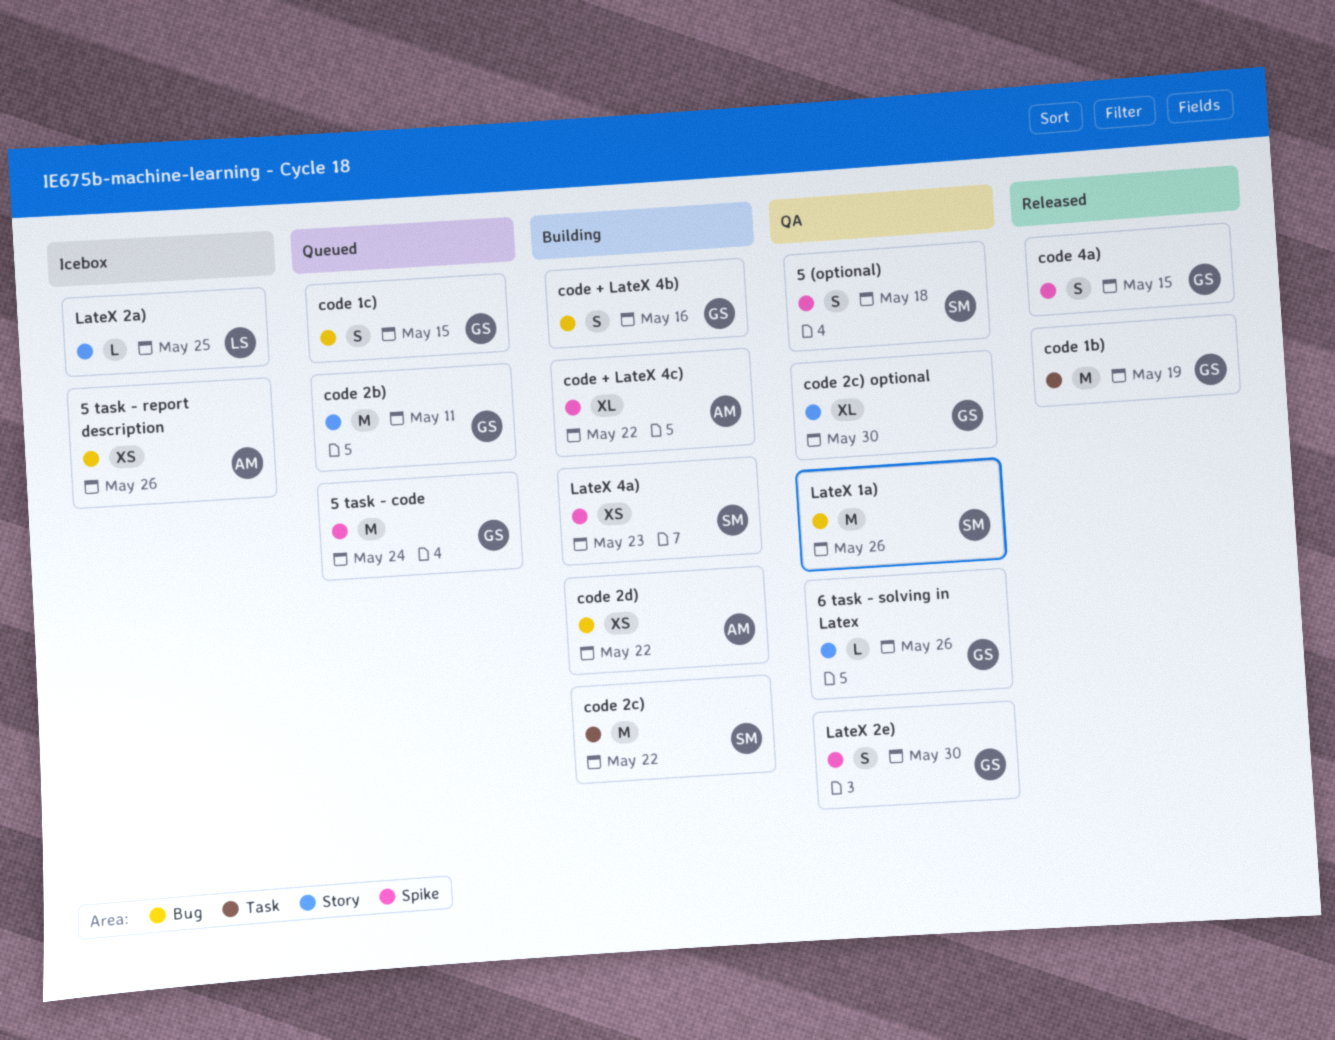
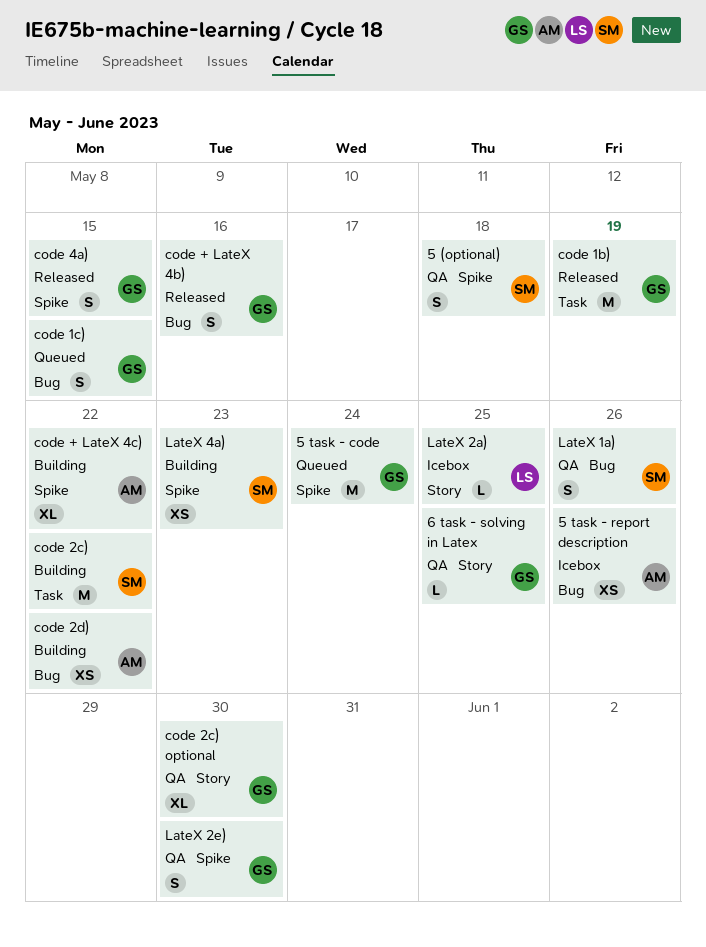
6 task - solving in Latex, due: May 26 -> May 25
code + LateX 4b), status: Building -> Released
code 2b): present -> none
LateX 1a), estimate: M -> S

